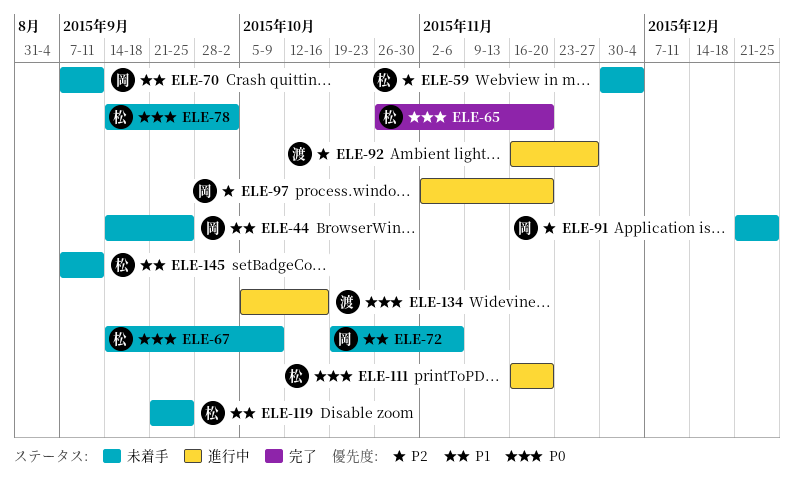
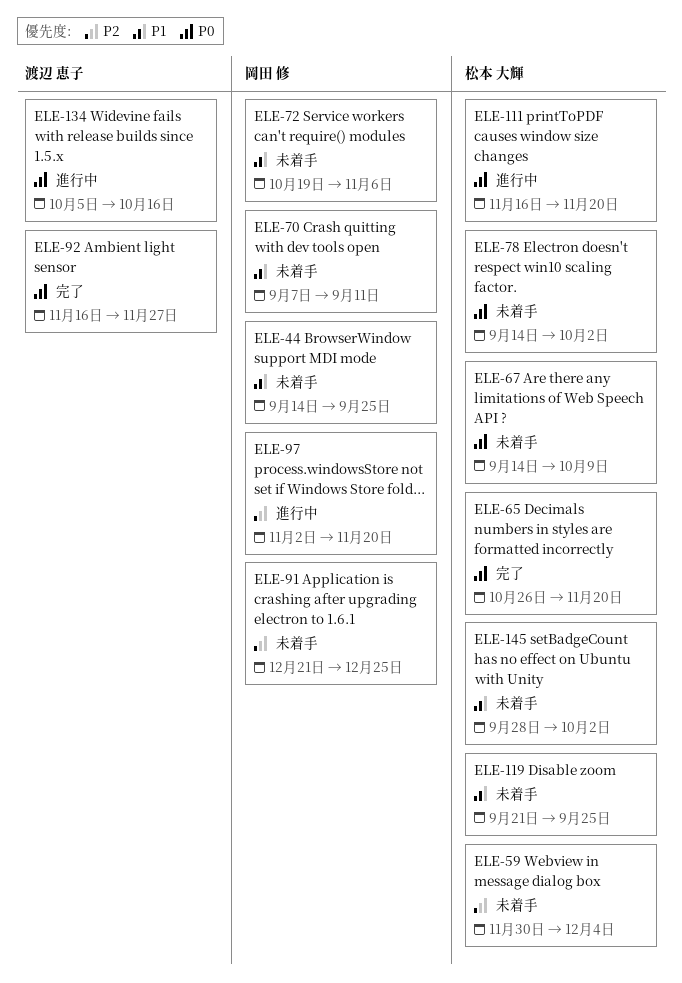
ELE-92, status: 進行中 -> 完了
ELE-92, priority: P2 -> P0
ELE-145, start: Sep 7 -> Sep 28
ELE-145, due: Sep 11 -> Oct 2

